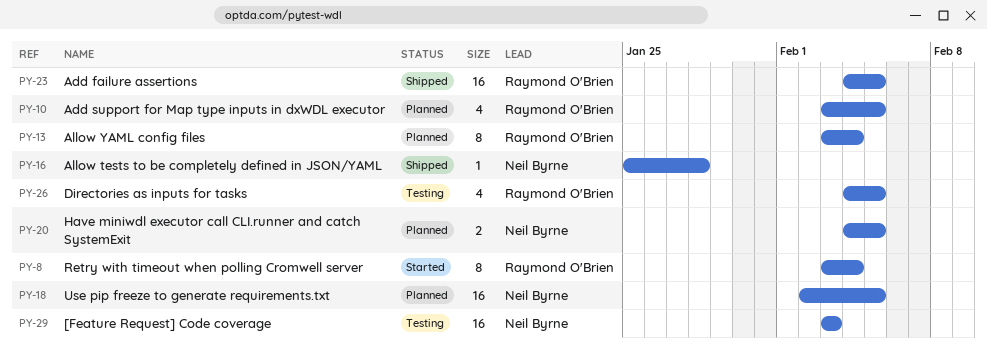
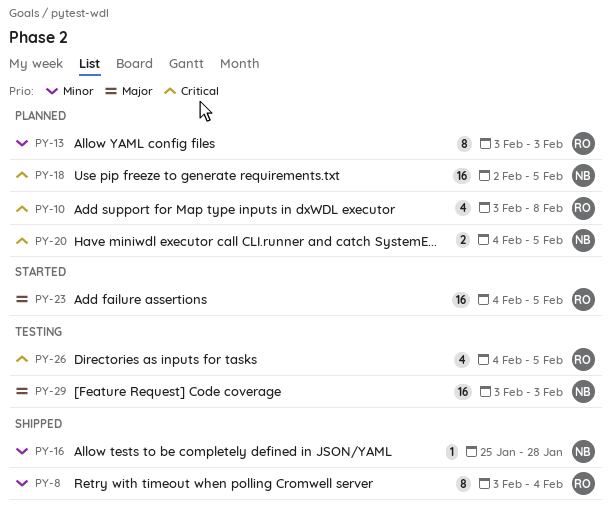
PY-8, status: Started -> Shipped
PY-10, due: Feb 5 -> Feb 8
PY-13, due: Feb 4 -> Feb 3
PY-23, status: Shipped -> Started

